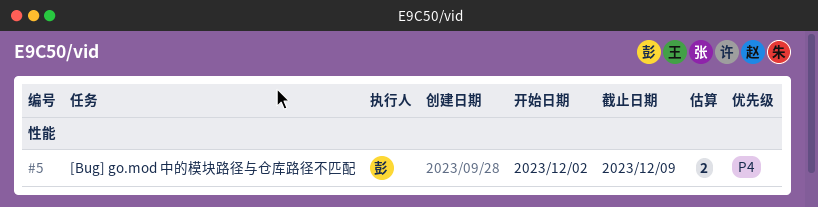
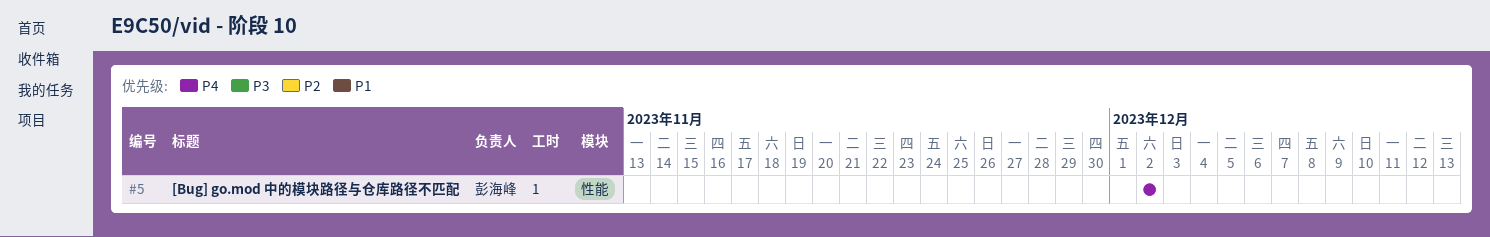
#5, estimate: 2 -> 1
#5, due: Dec 9 -> Dec 2

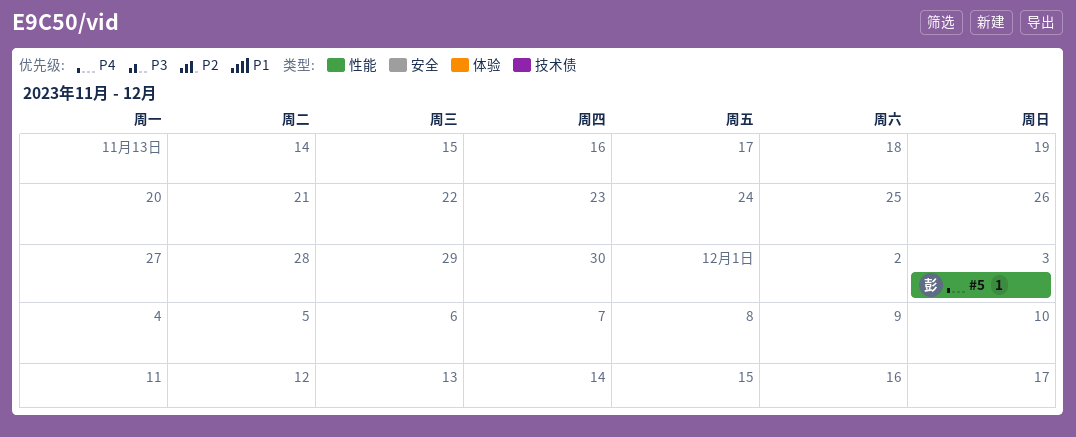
#5, start: Dec 2 -> Dec 3
#5, due: Dec 2 -> Dec 3

